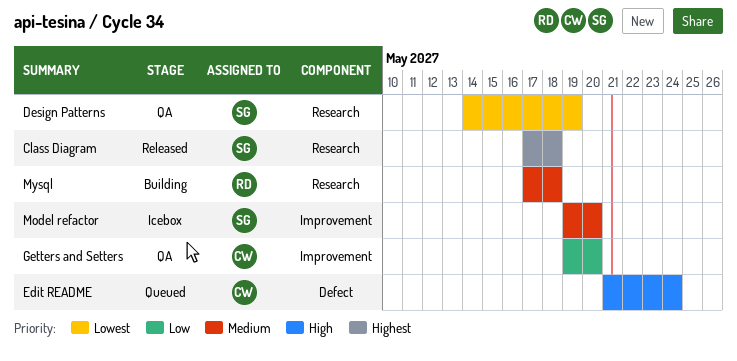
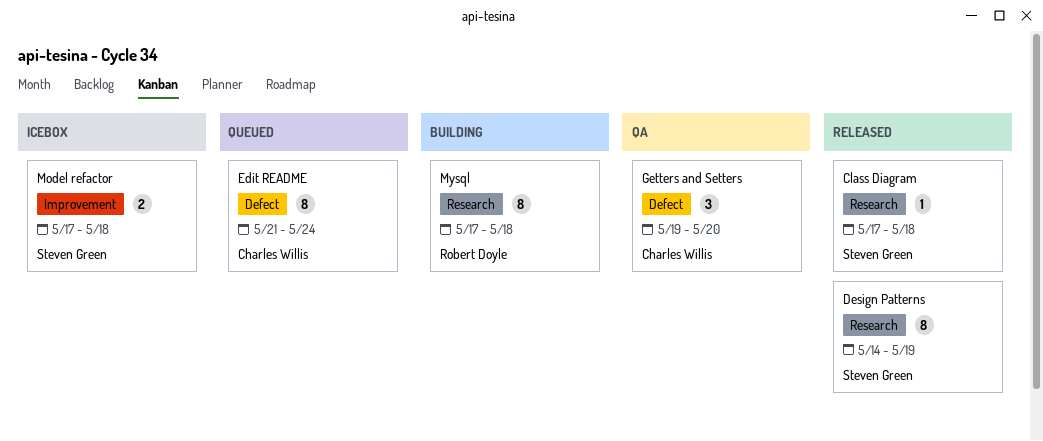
Design Patterns, status: QA -> Released
Getters and Setters, label: Improvement -> Defect
Model refactor, start: May 19 -> May 17
Model refactor, due: May 20 -> May 18

